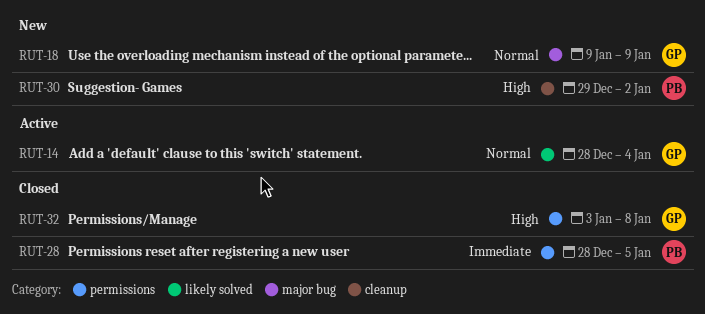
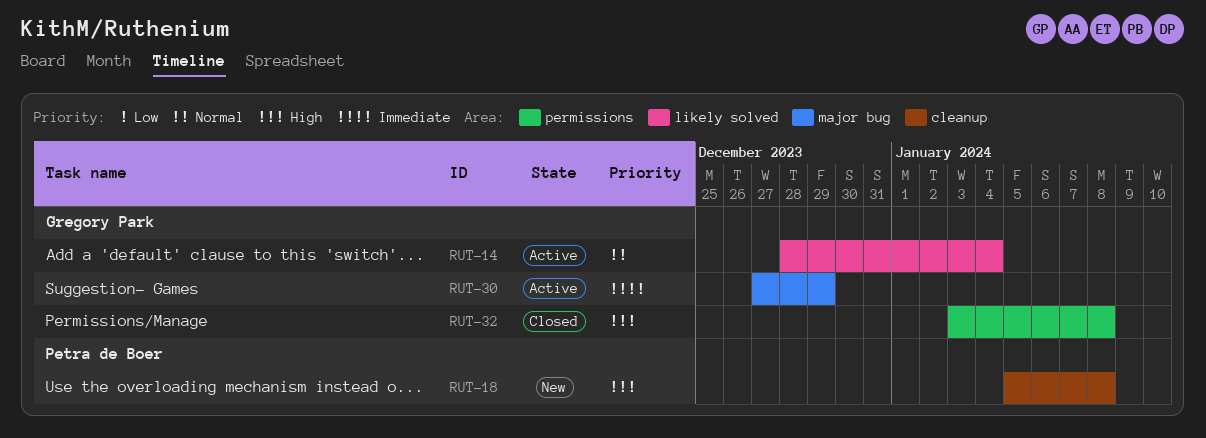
RUT-18, owner: Gregory Park -> Petra de Boer
RUT-18, priority: Normal -> High
RUT-18, label: major bug -> cleanup
RUT-18, start: Jan 9 -> Jan 5
RUT-18, due: Jan 9 -> Jan 8
RUT-28: present -> none
RUT-30, status: New -> Active
RUT-30, owner: Petra de Boer -> Gregory Park
RUT-30, priority: High -> Immediate
RUT-30, label: cleanup -> major bug
RUT-30, start: Dec 29 -> Dec 27
RUT-30, due: Jan 2 -> Dec 29

